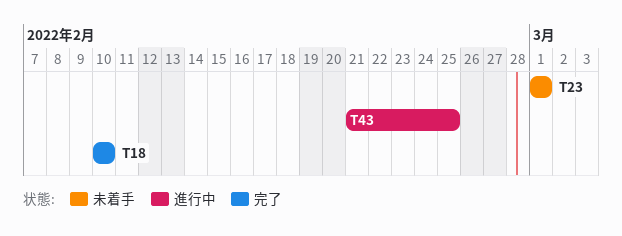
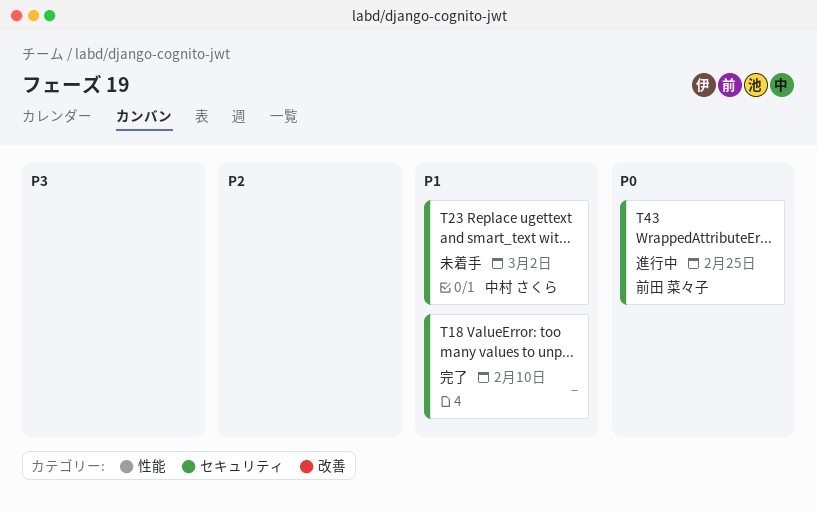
T23, due: Mar 1 -> Mar 2

